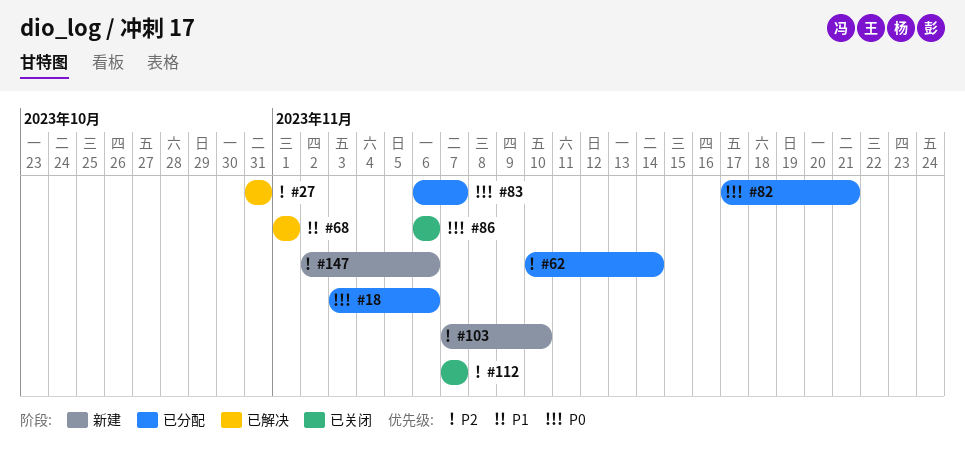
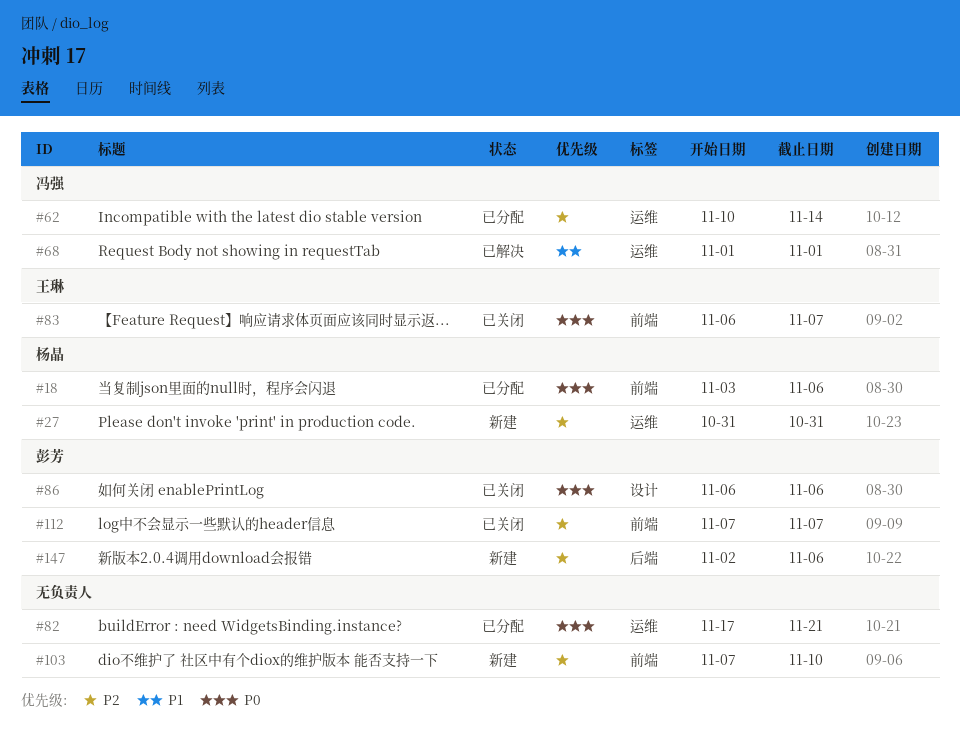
#27, status: 已解决 -> 新建
#83, status: 已分配 -> 已关闭

